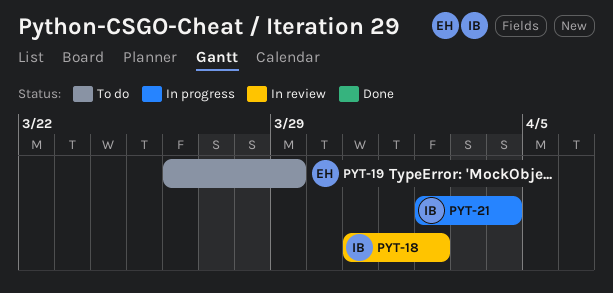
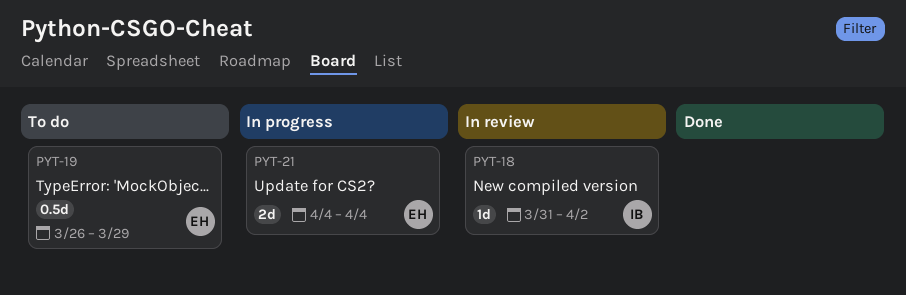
PYT-21, owner: IB -> EH
PYT-21, start: Apr 2 -> Apr 4

